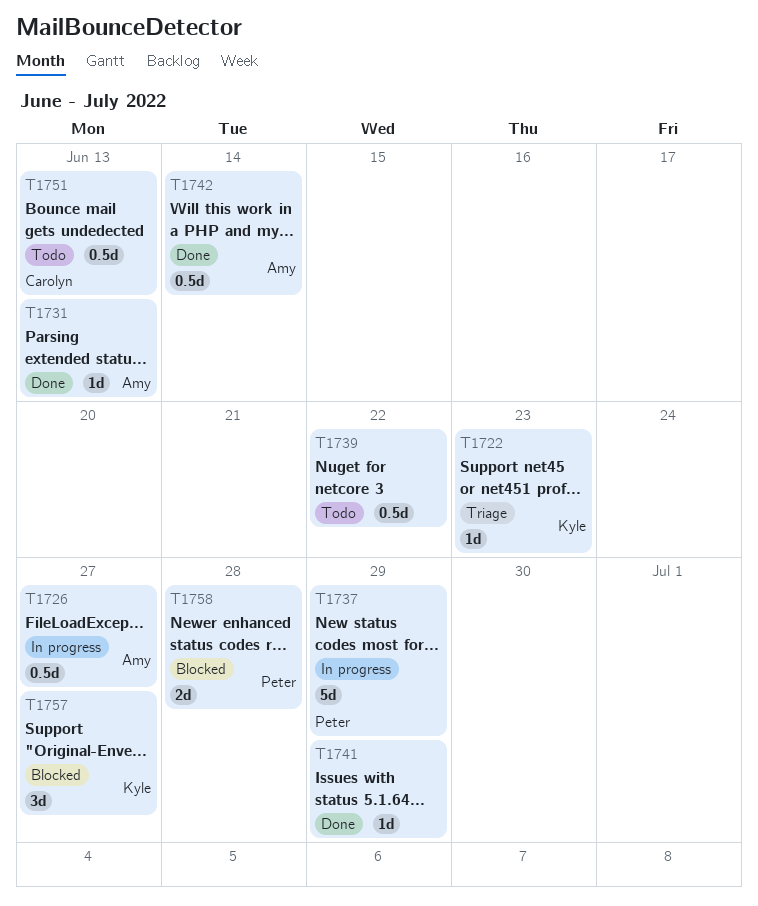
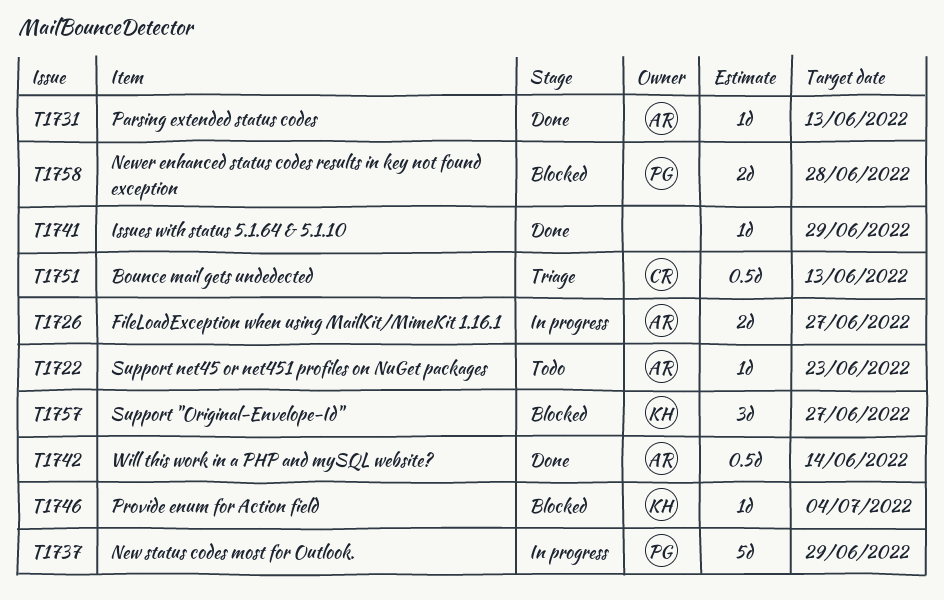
T1722, status: Triage -> Todo
T1722, owner: Kyle -> Amy
T1726, estimate: 0.5d -> 2d
T1739: present -> none
T1746: none -> present
T1751, status: Todo -> Triage

